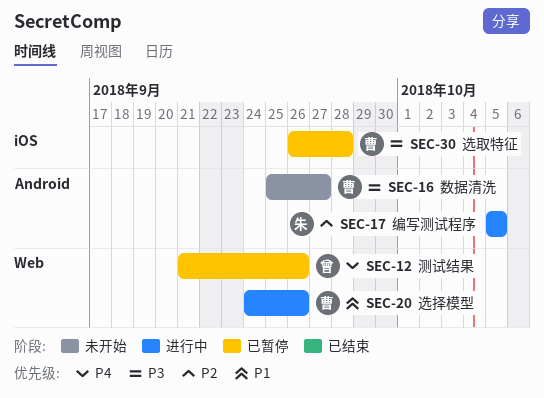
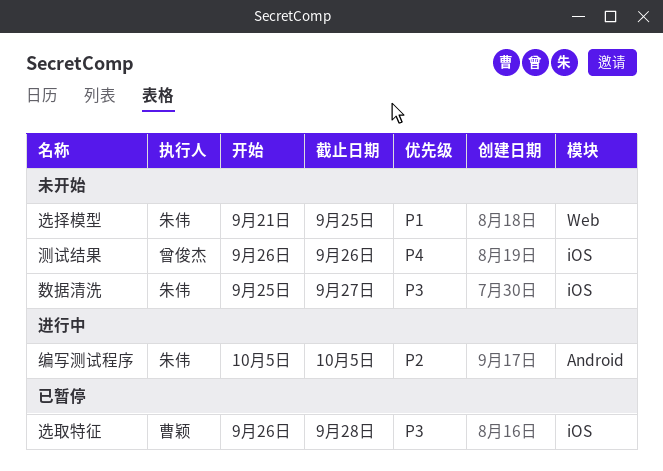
数据清洗, owner: 曹颖 -> 朱伟
数据清洗, label: Android -> iOS
测试结果, status: 已暂停 -> 未开始
测试结果, label: Web -> iOS
测试结果, start: Sep 21 -> Sep 26
选择模型, status: 进行中 -> 未开始
选择模型, owner: 曹颖 -> 朱伟
选择模型, start: Sep 24 -> Sep 21
选择模型, due: Sep 26 -> Sep 25

